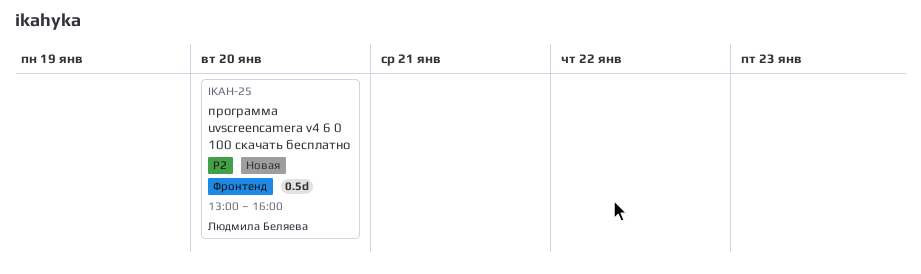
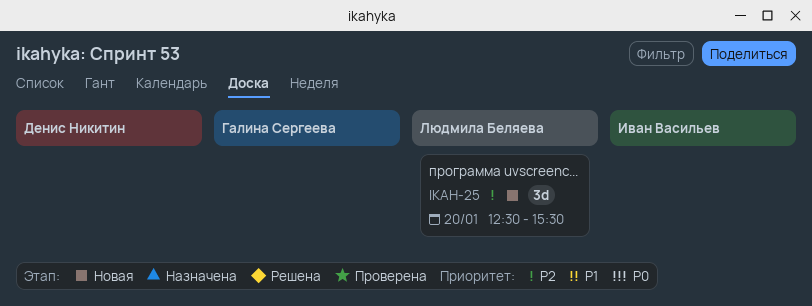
IKAH-25, estimate: 0.5d -> 3d
IKAH-25, begins: 13:00 -> 12:30
IKAH-25, ends: 16:00 -> 15:30

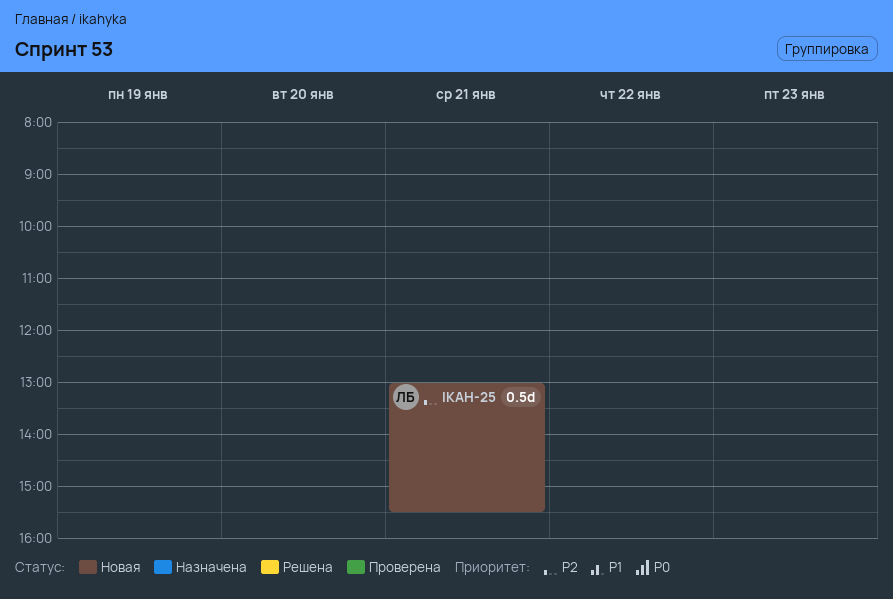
IKAH-25, estimate: 3d -> 0.5d
IKAH-25, day: Jan 20 -> Jan 21
IKAH-25, begins: 12:30 -> 13:00

